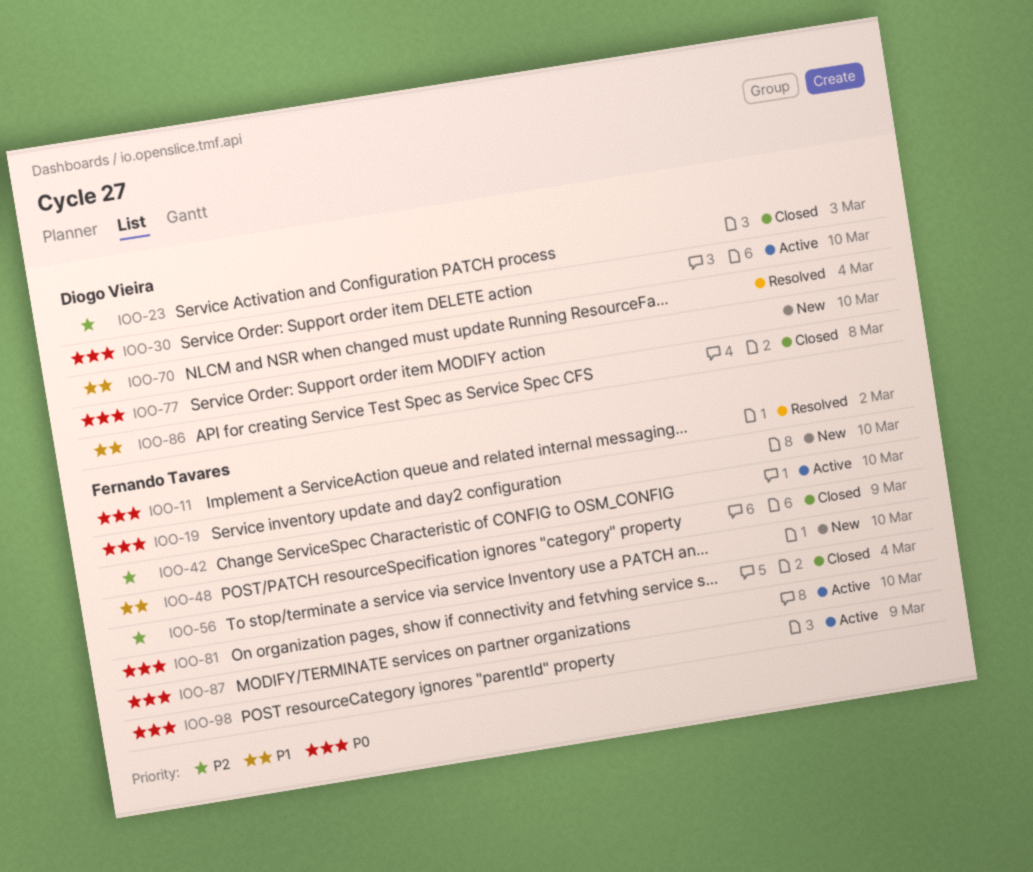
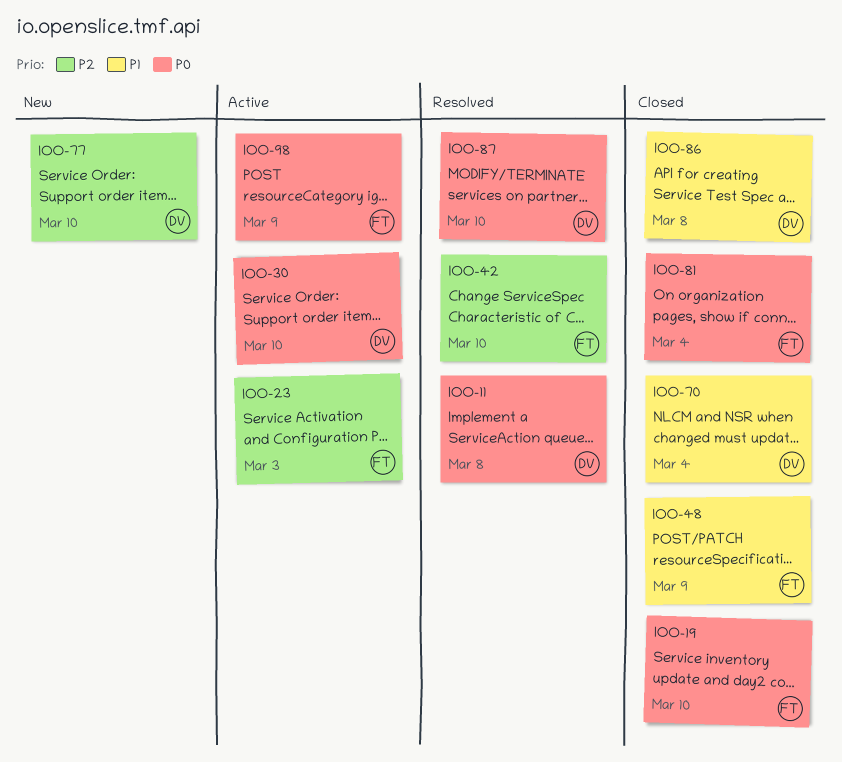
IOO-11, owner: Fernando Tavares -> Diogo Vieira
IOO-11, due: Mar 2 -> Mar 8
IOO-19, status: New -> Closed
IOO-23, status: Closed -> Active
IOO-23, owner: Diogo Vieira -> Fernando Tavares
IOO-42, status: Active -> Resolved
IOO-56: present -> none
IOO-70, status: Resolved -> Closed
IOO-77, priority: P0 -> P2
IOO-87, status: Active -> Resolved
IOO-87, owner: Fernando Tavares -> Diogo Vieira

